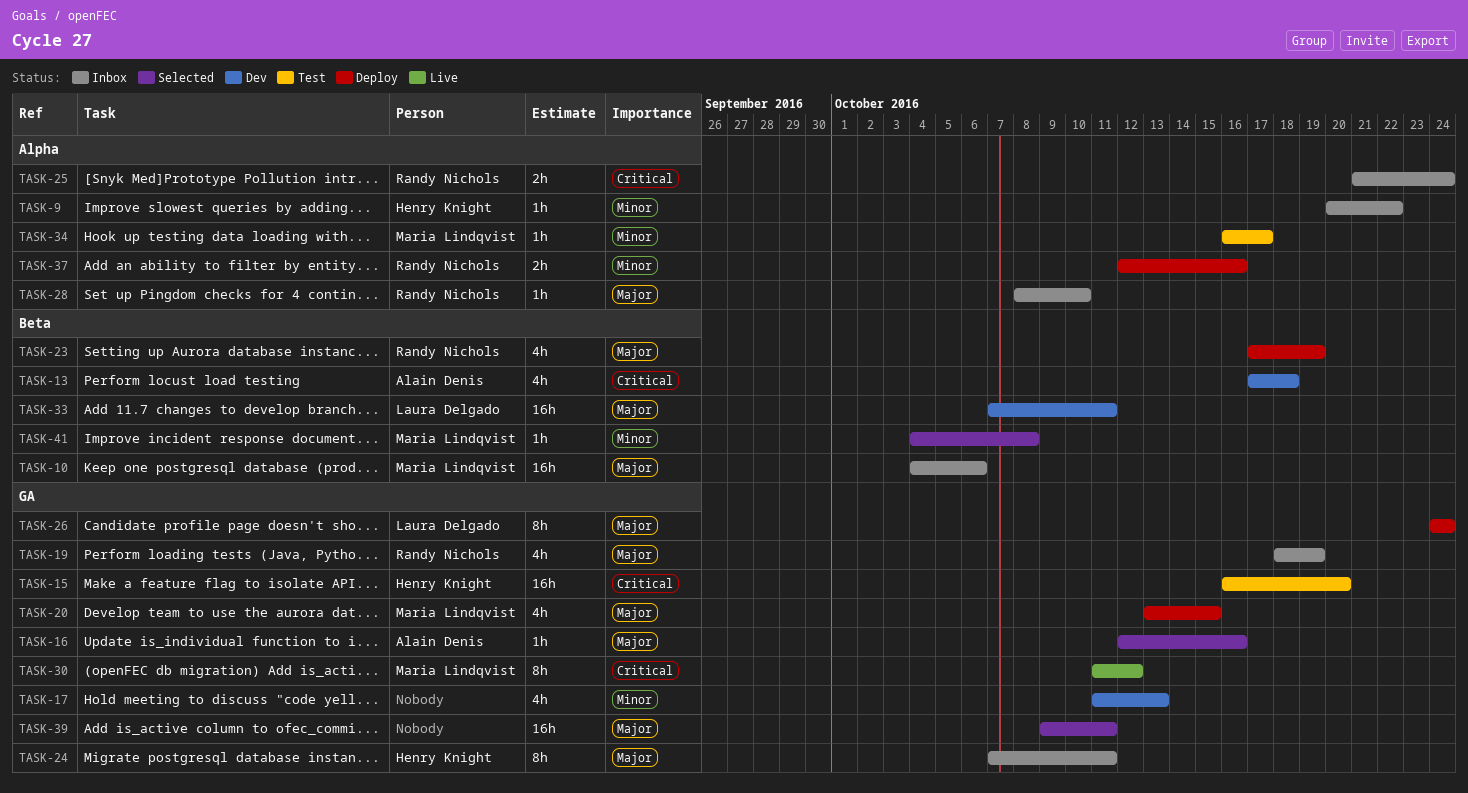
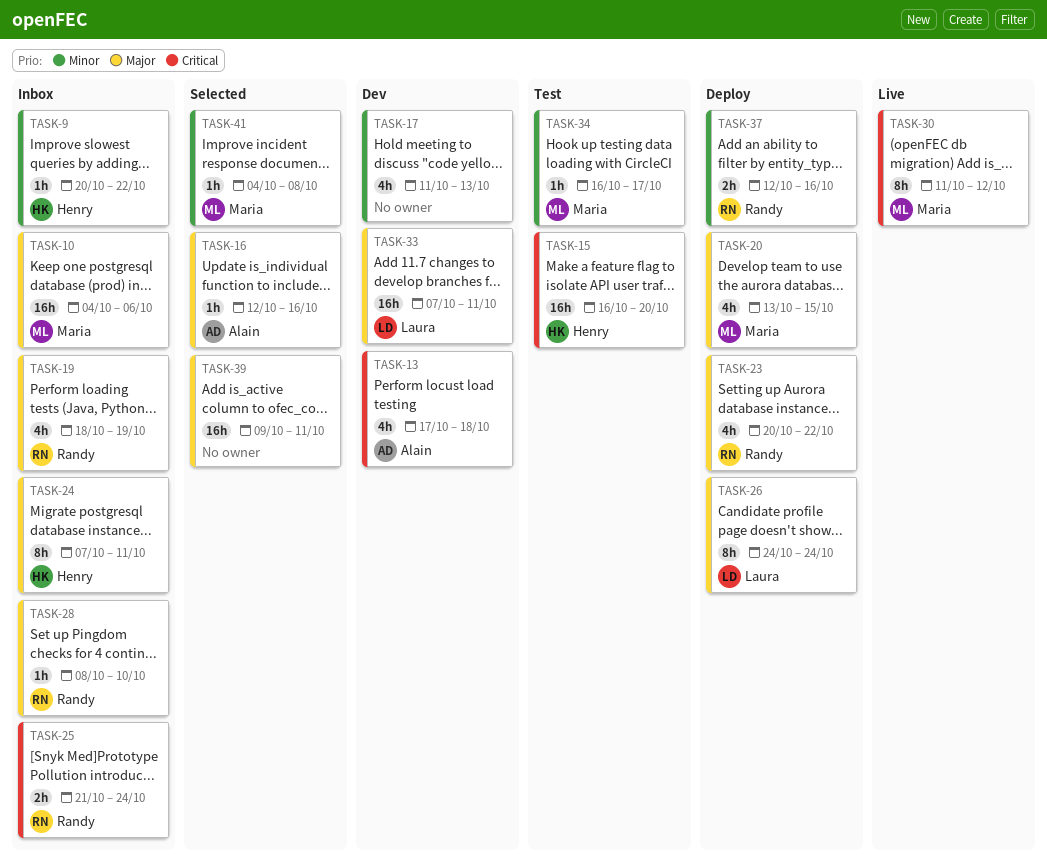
TASK-23, start: Oct 17 -> Oct 20
TASK-23, due: Oct 19 -> Oct 22

